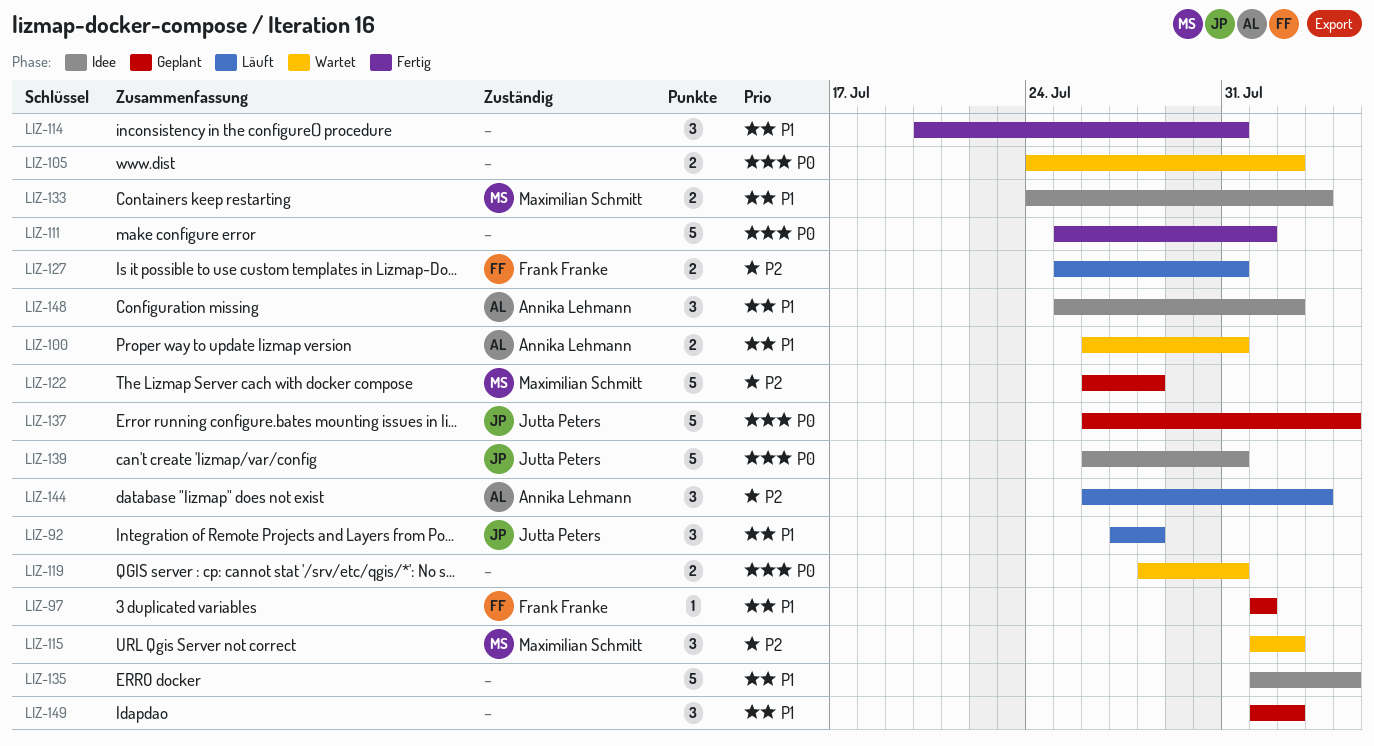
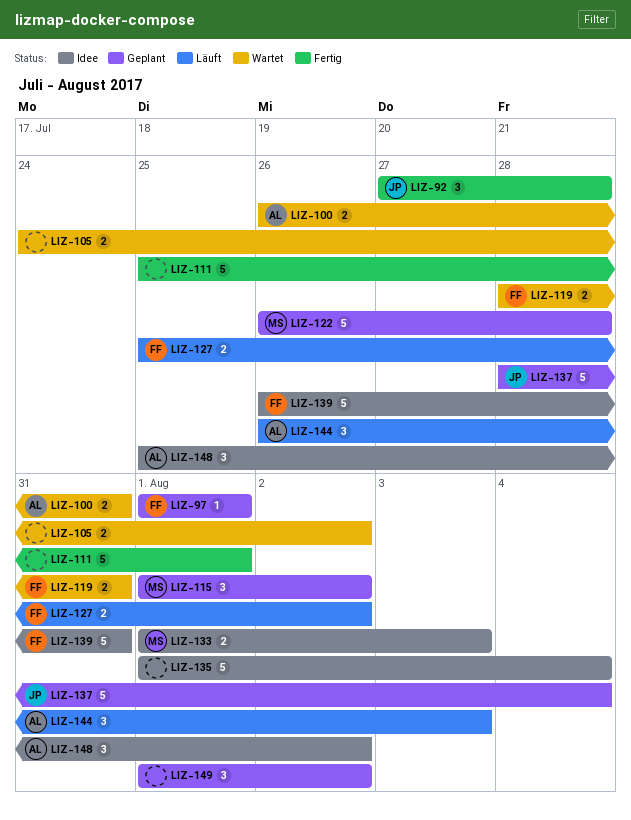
LIZ-92, status: Läuft -> Fertig
LIZ-114: present -> none
LIZ-115, status: Wartet -> Geplant
LIZ-119, owner: none -> Frank Franke
LIZ-127, due: Jul 31 -> Aug 2
LIZ-133, start: Jul 24 -> Aug 1
LIZ-137, start: Jul 26 -> Jul 28
LIZ-139, owner: Jutta Peters -> Frank Franke

